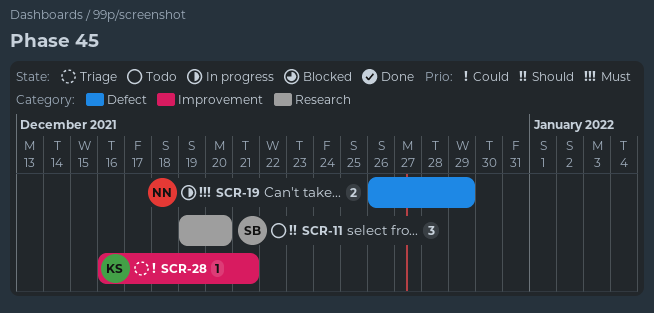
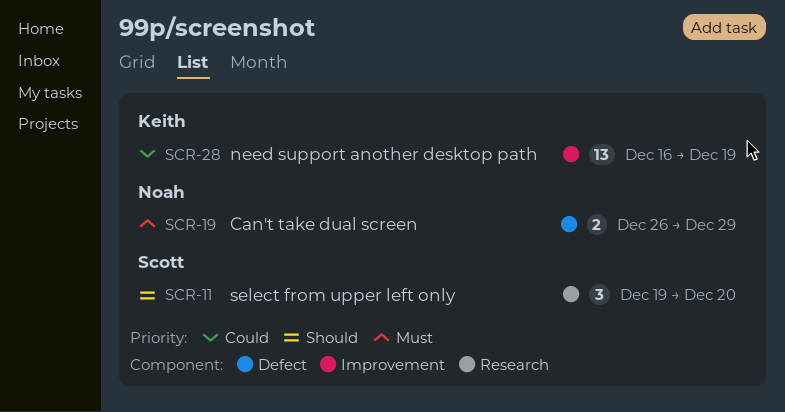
SCR-28, estimate: 1 -> 13
SCR-28, due: Dec 21 -> Dec 19

